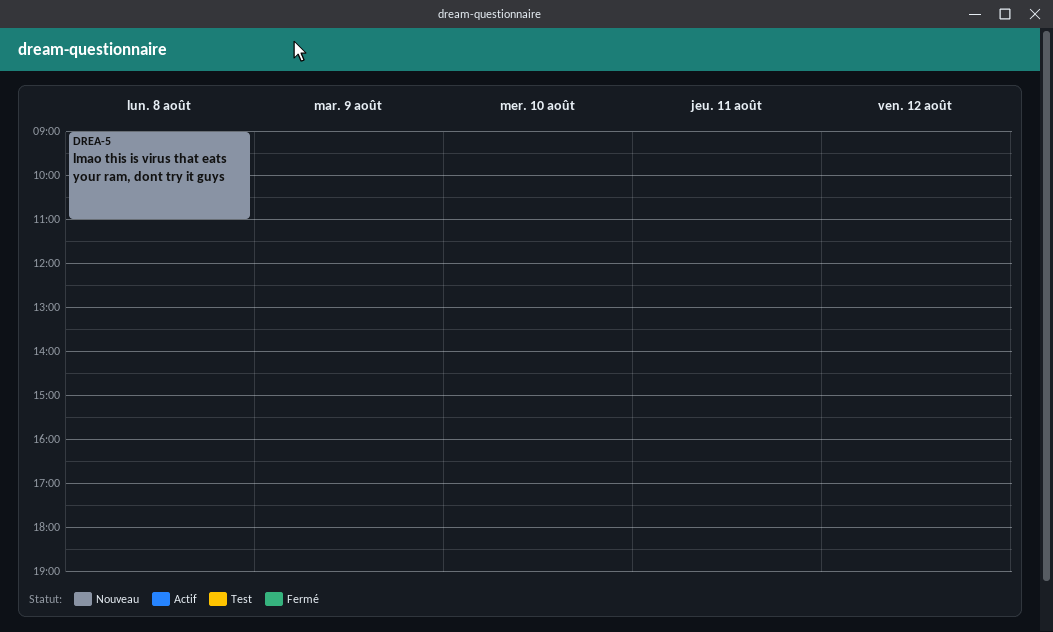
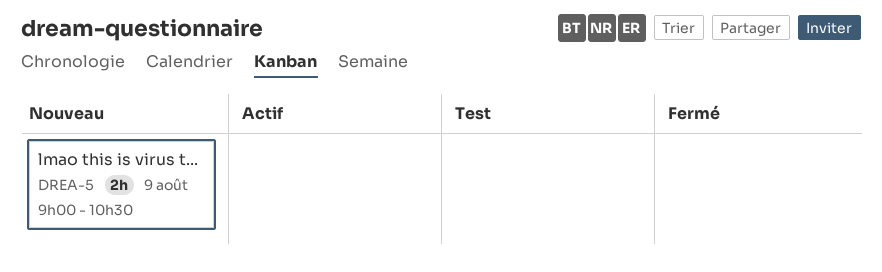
DREA-5, day: Aug 8 -> Aug 9
DREA-5, ends: 11:00 -> 10:30

